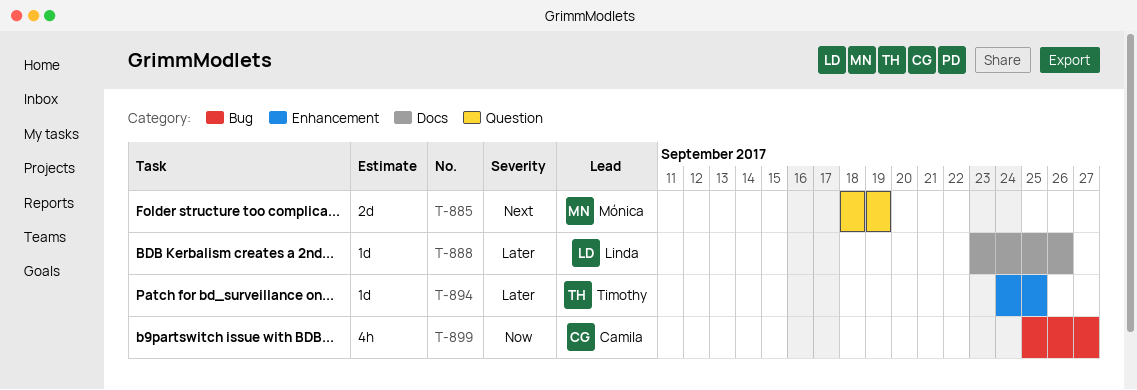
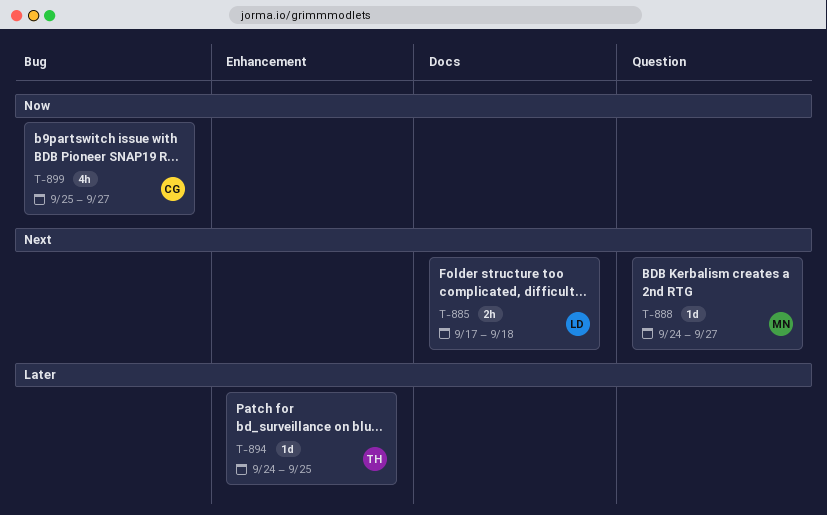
T-885, owner: Mónica -> Linda
T-885, label: Question -> Docs
T-885, estimate: 2d -> 2h
T-885, start: Sep 18 -> Sep 17
T-885, due: Sep 19 -> Sep 18
T-888, owner: Linda -> Mónica
T-888, priority: Later -> Next
T-888, label: Docs -> Question
T-888, start: Sep 23 -> Sep 24
T-888, due: Sep 26 -> Sep 27

